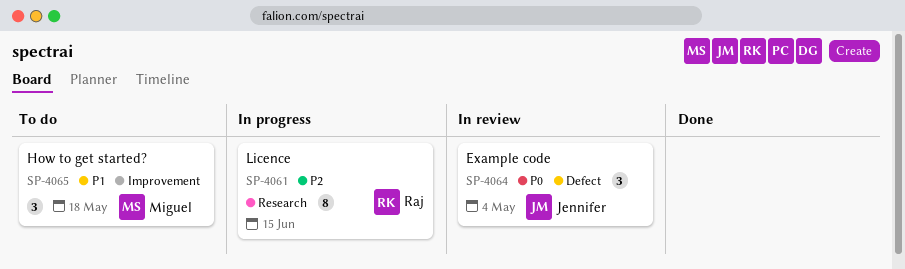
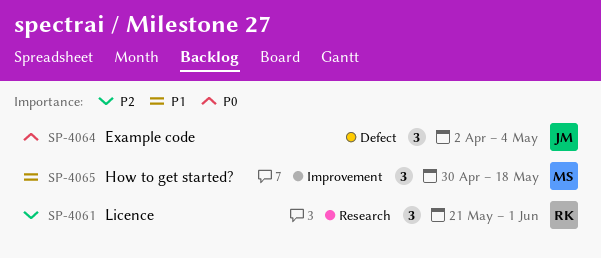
SP-4061, estimate: 8 -> 3
SP-4061, due: Jun 15 -> Jun 1

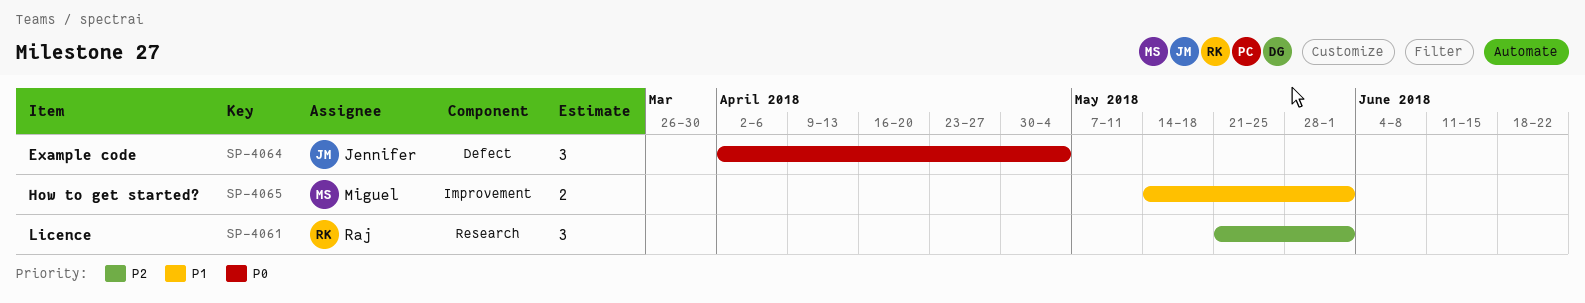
SP-4065, estimate: 3 -> 2
SP-4065, start: Apr 30 -> May 14
SP-4065, due: May 18 -> Jun 1

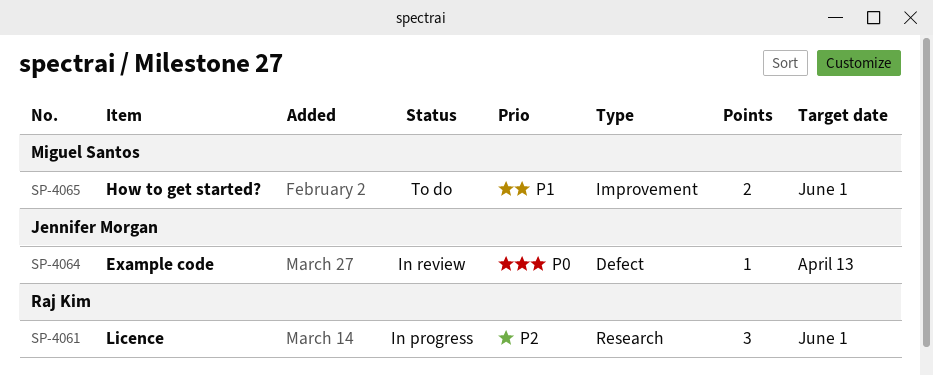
SP-4064, estimate: 3 -> 1
SP-4064, due: May 4 -> Apr 13

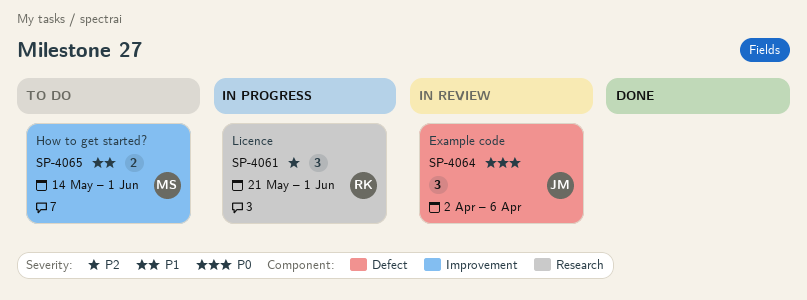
SP-4064, estimate: 1 -> 3
SP-4064, due: Apr 13 -> Apr 6

